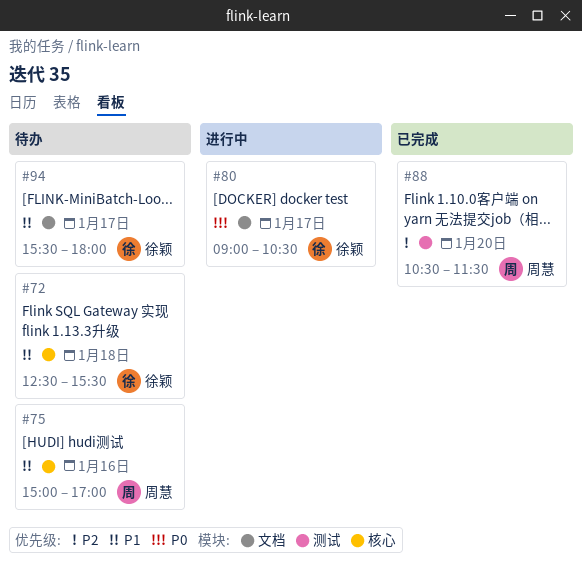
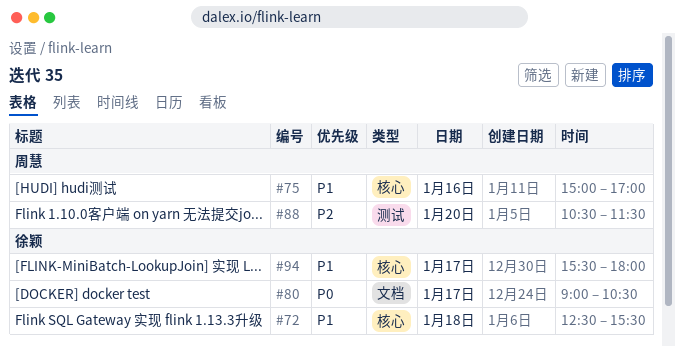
#94, label: 文档 -> 核心

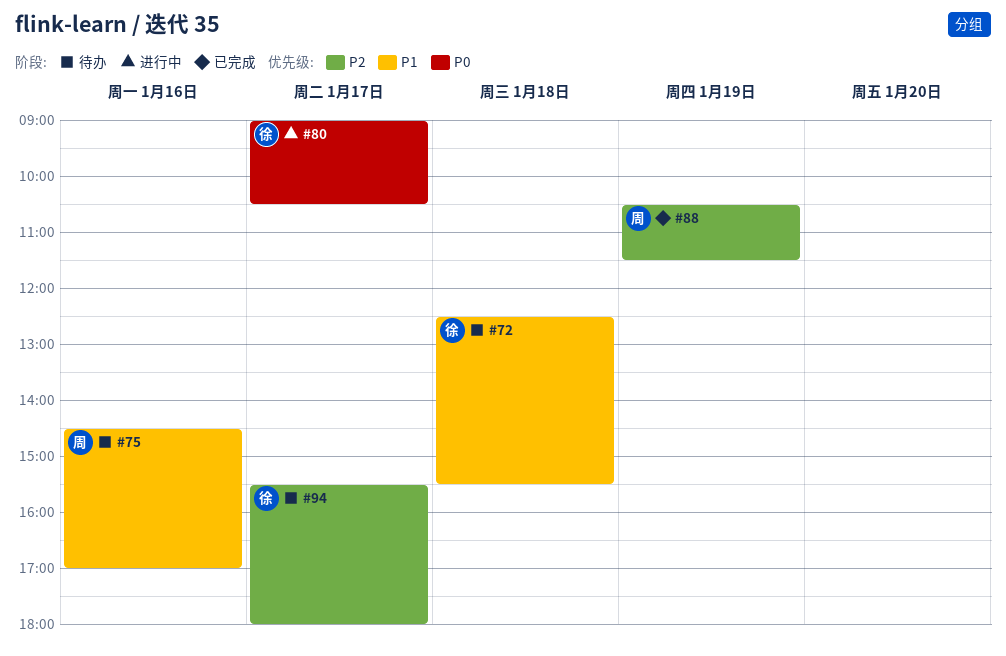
#75, begins: 15:00 -> 14:30
#88, day: Jan 20 -> Jan 19
#94, priority: P1 -> P2

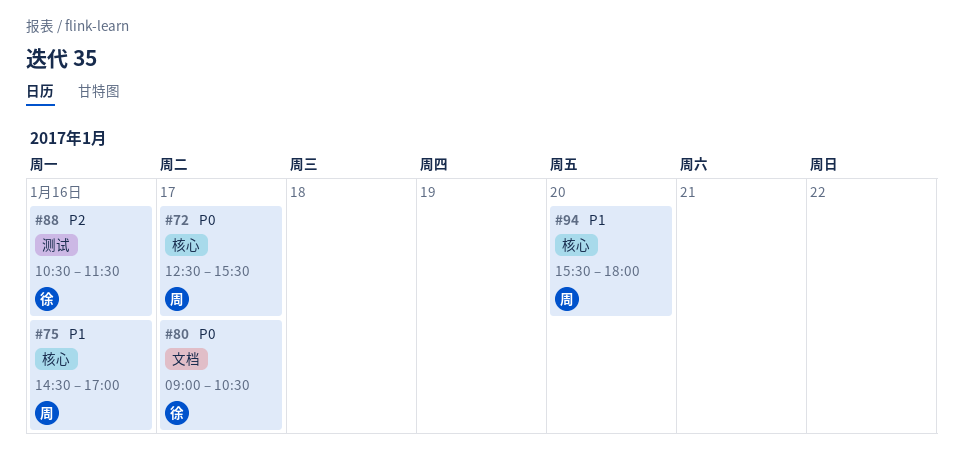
#72, owner: 徐 -> 周
#72, priority: P1 -> P0
#72, day: Jan 18 -> Jan 17
#88, owner: 周 -> 徐
#88, day: Jan 19 -> Jan 16
#94, owner: 徐 -> 周
#94, priority: P2 -> P1
#94, day: Jan 17 -> Jan 20

